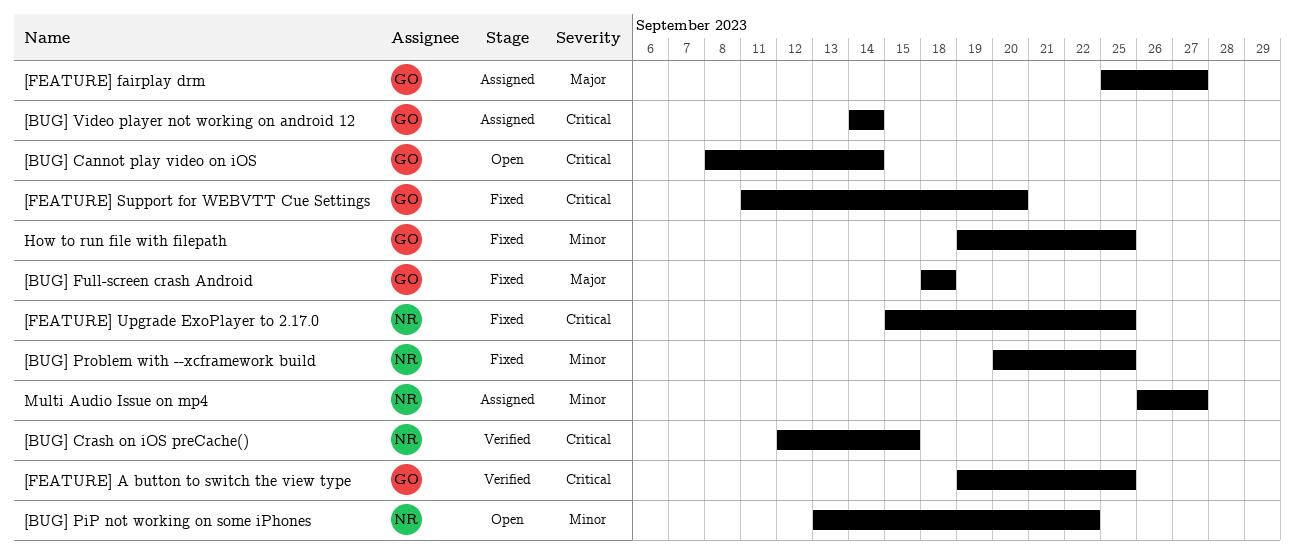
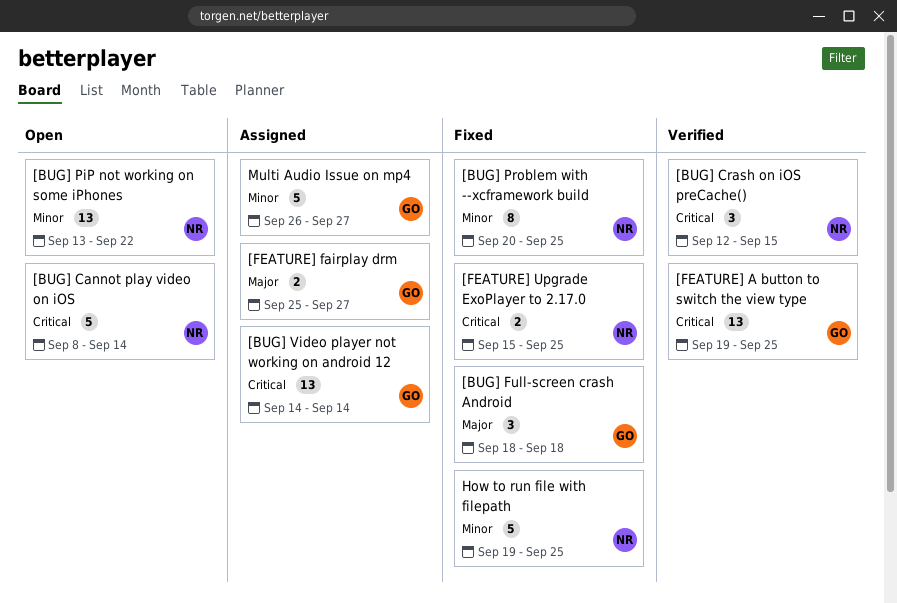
[BUG] Cannot play video on iOS, owner: GO -> NR
[FEATURE] Support for WEBVTT Cue Settings: present -> none
How to run file with filepath, owner: GO -> NR
Multi Audio Issue on mp4, owner: NR -> GO

